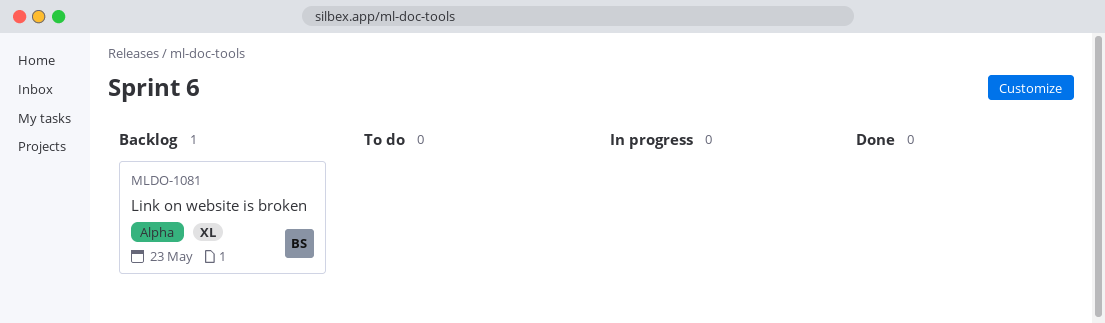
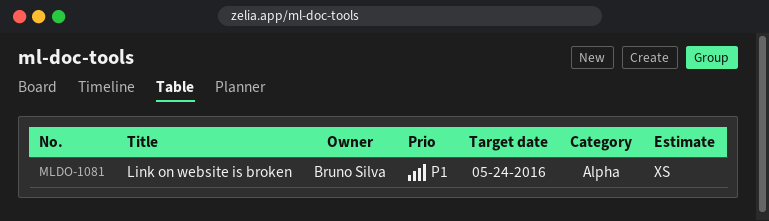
MLDO-1081, estimate: XL -> XS
MLDO-1081, due: May 23 -> May 24

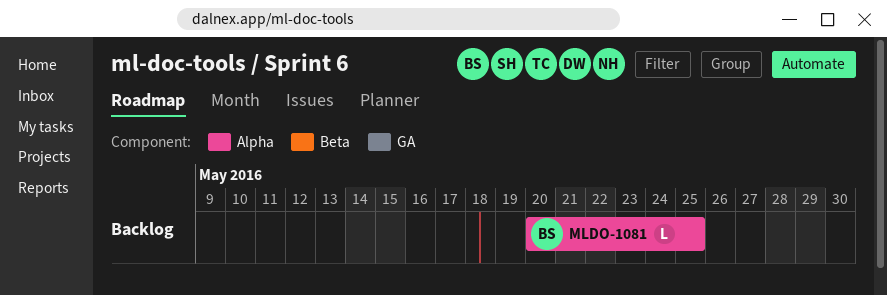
MLDO-1081, estimate: XS -> L
MLDO-1081, due: May 24 -> May 25

